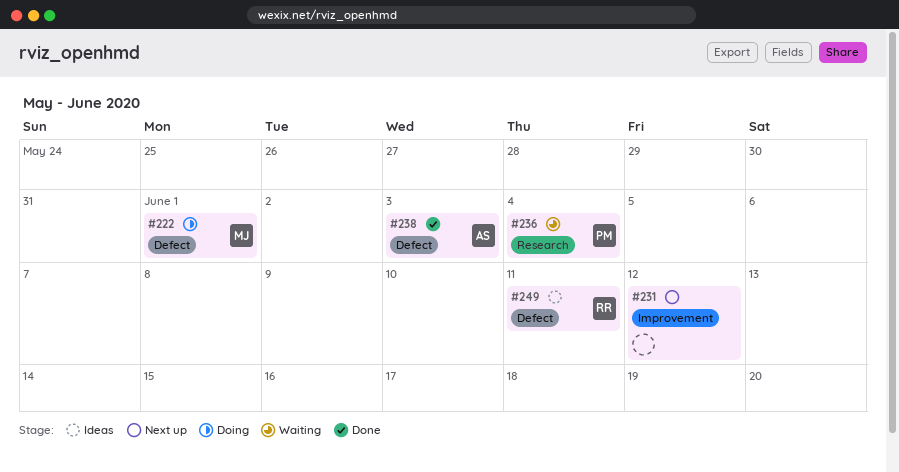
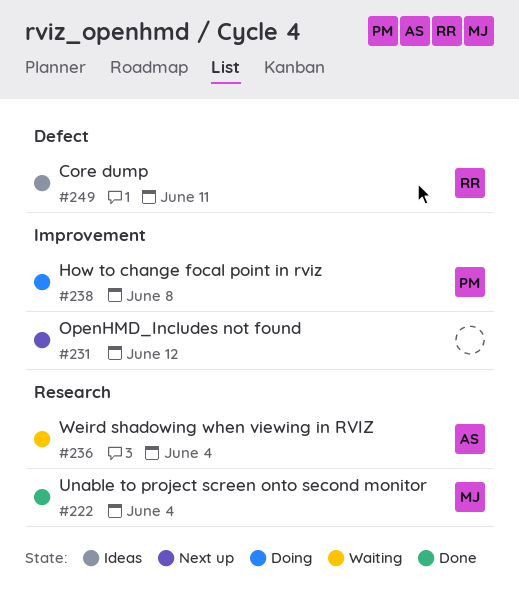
#222, status: Doing -> Done
#222, label: Defect -> Research
#222, due: Jun 1 -> Jun 4
#236, owner: PM -> AS
#238, status: Done -> Doing
#238, owner: AS -> PM
#238, label: Defect -> Improvement
#238, due: Jun 3 -> Jun 8

